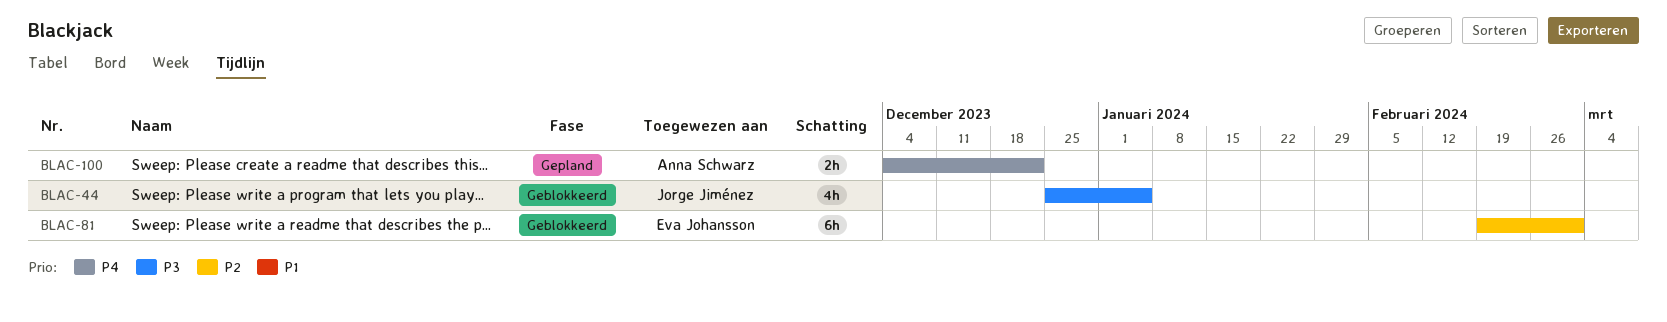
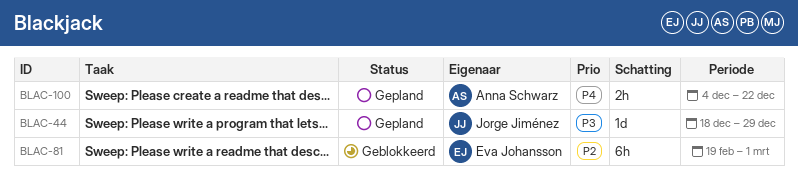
BLAC-44, status: Geblokkeerd -> Gepland
BLAC-44, estimate: 4h -> 1d
BLAC-44, start: Dec 25 -> Dec 18
BLAC-44, due: Jan 5 -> Dec 29

